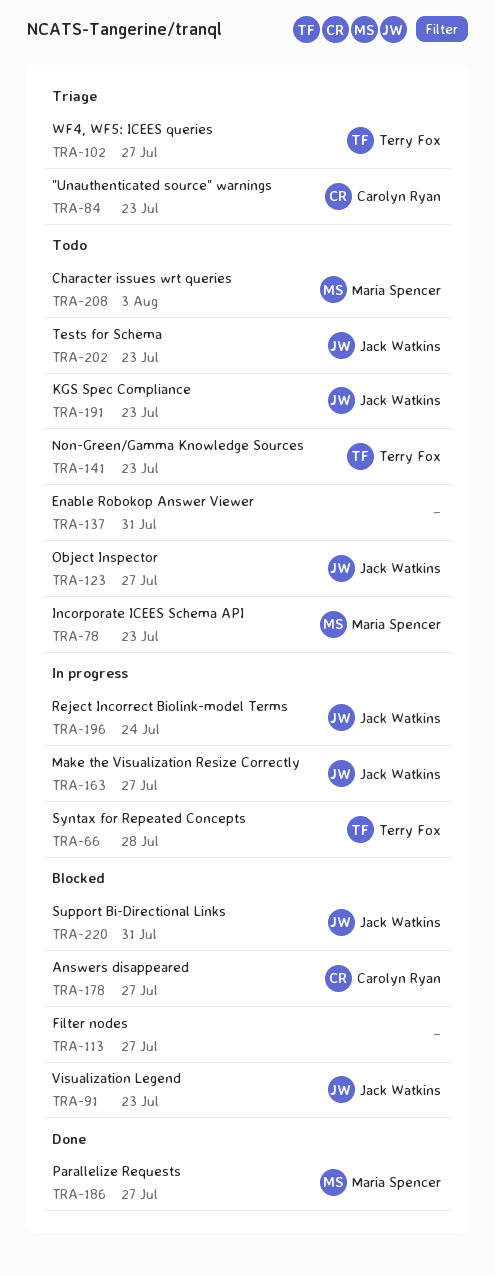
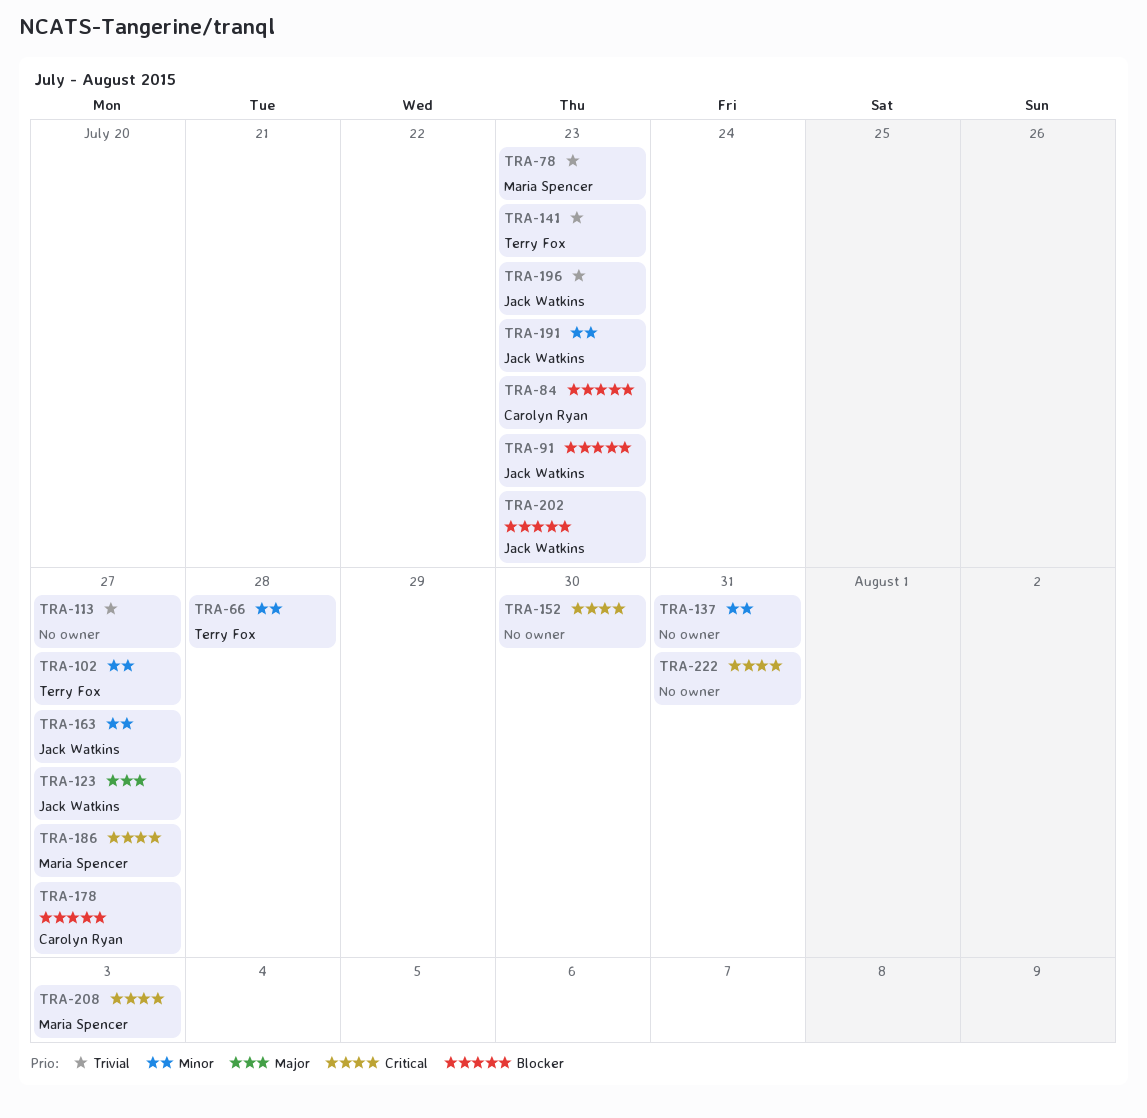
TRA-152: none -> present
TRA-196, due: Jul 24 -> Jul 23
TRA-220: present -> none
TRA-222: none -> present

